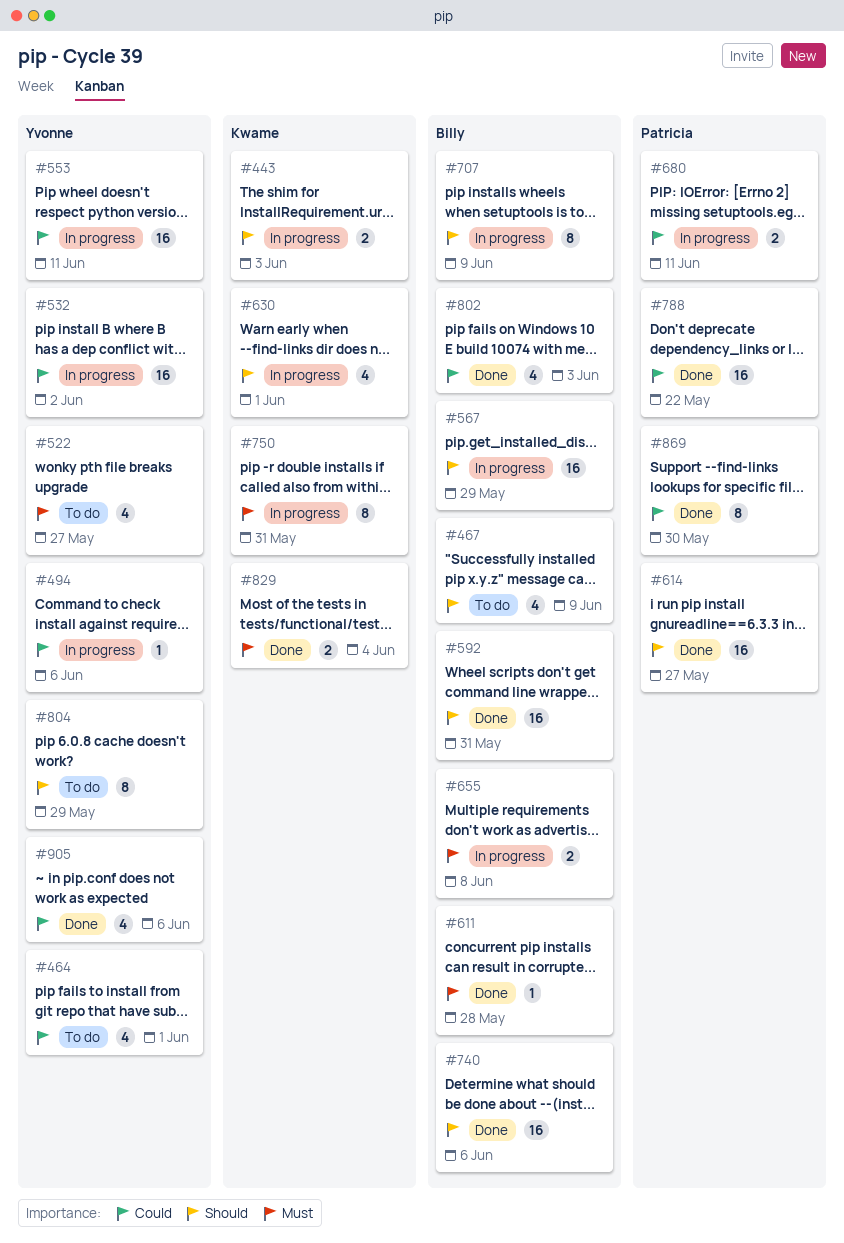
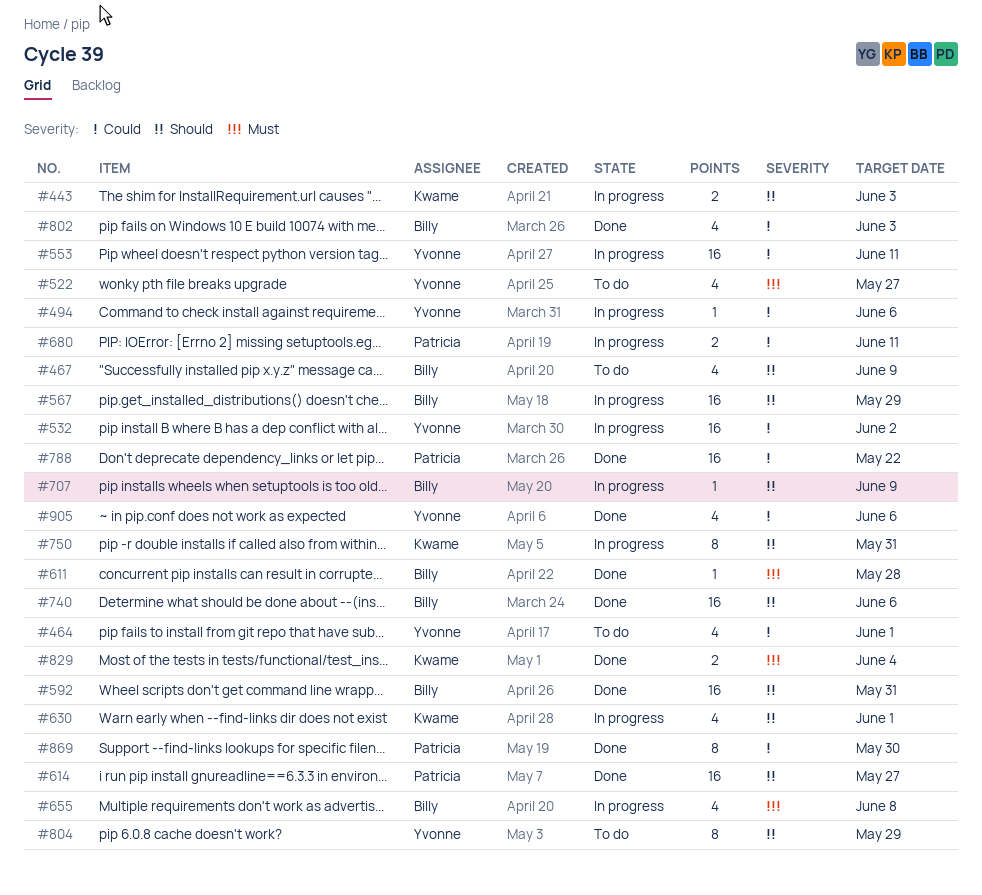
#655, estimate: 2 -> 4
#707, estimate: 8 -> 1
#750, priority: Must -> Should

